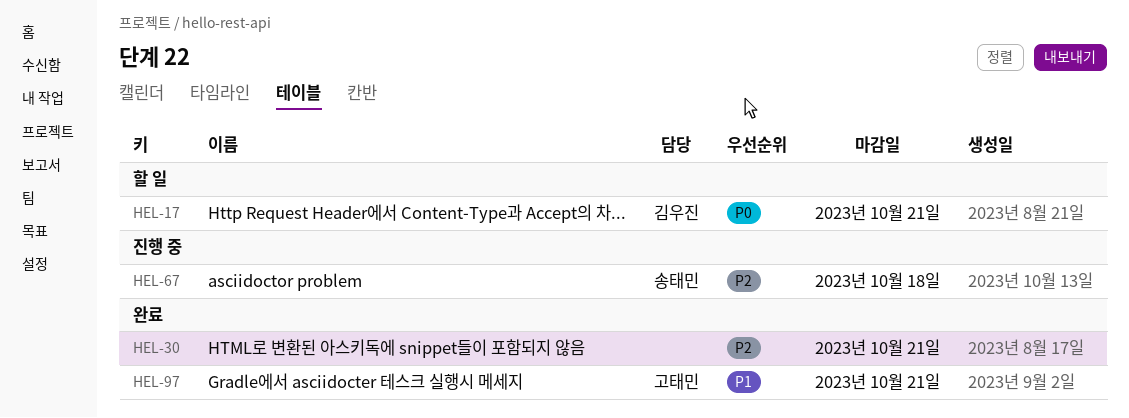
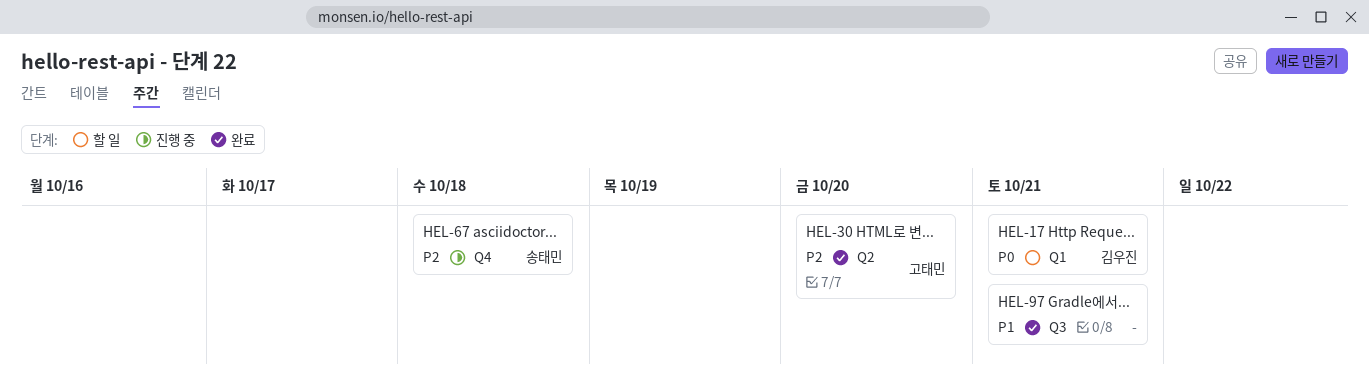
HEL-30, owner: none -> 고태민
HEL-30, due: Oct 21 -> Oct 20
HEL-97, owner: 고태민 -> none

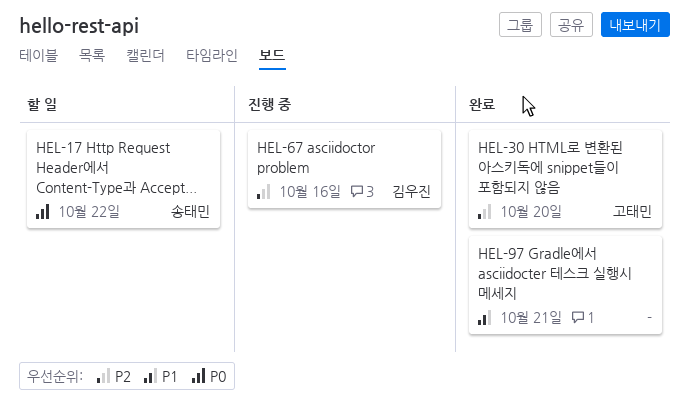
HEL-17, owner: 김우진 -> 송태민
HEL-17, due: Oct 21 -> Oct 22
HEL-67, owner: 송태민 -> 김우진
HEL-67, due: Oct 18 -> Oct 16

